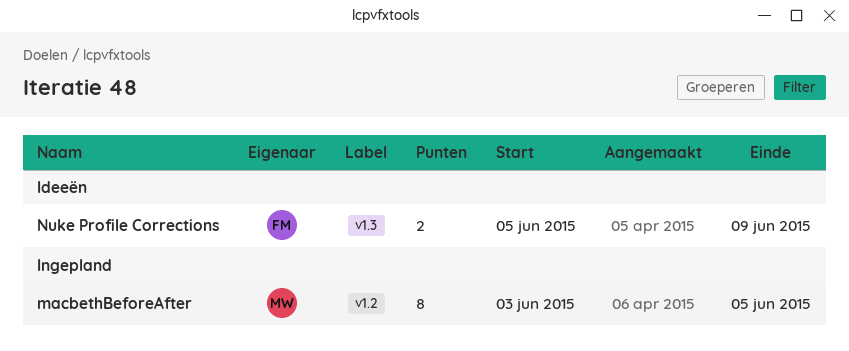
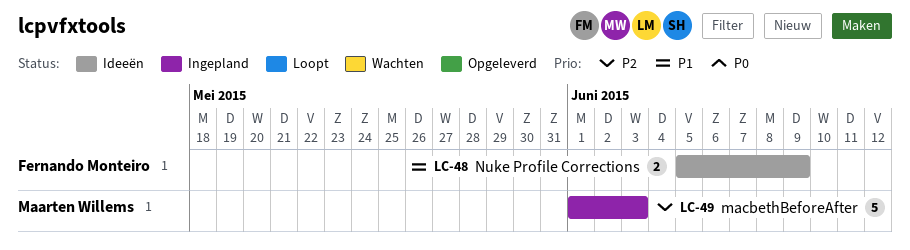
macbethBeforeAfter, estimate: 8 -> 5
macbethBeforeAfter, start: Jun 3 -> Jun 1
macbethBeforeAfter, due: Jun 5 -> Jun 3

